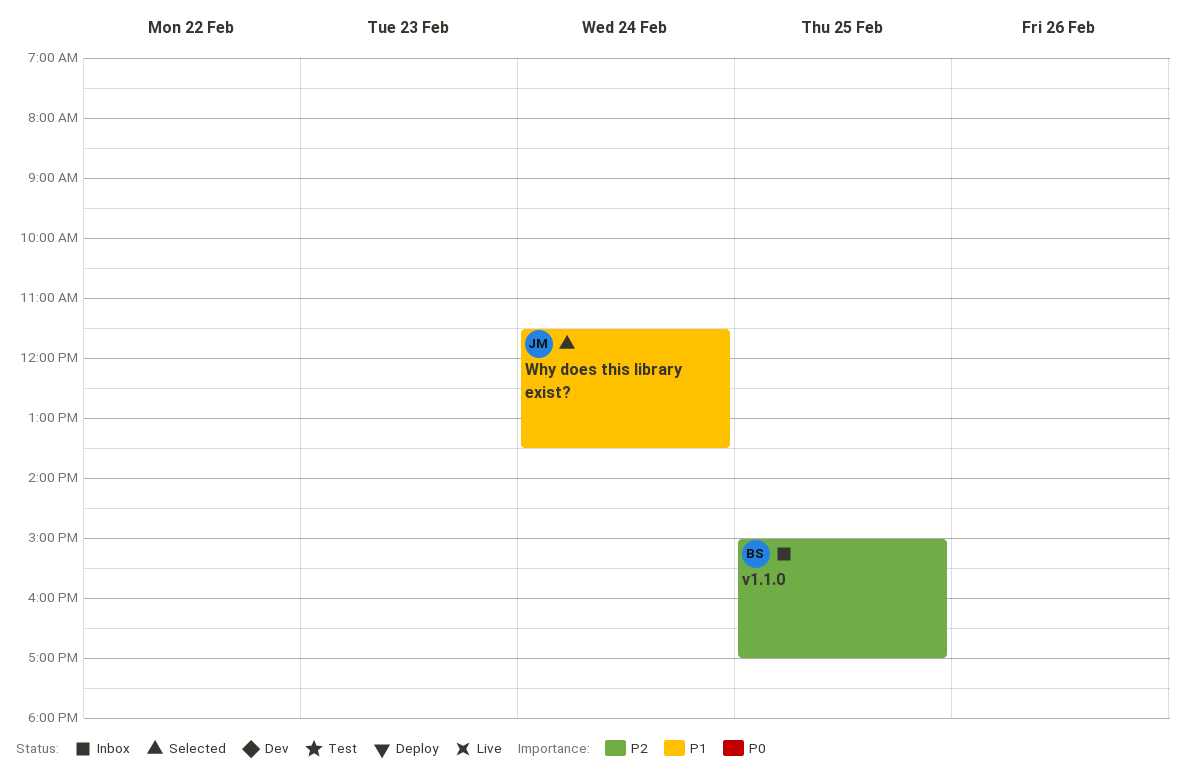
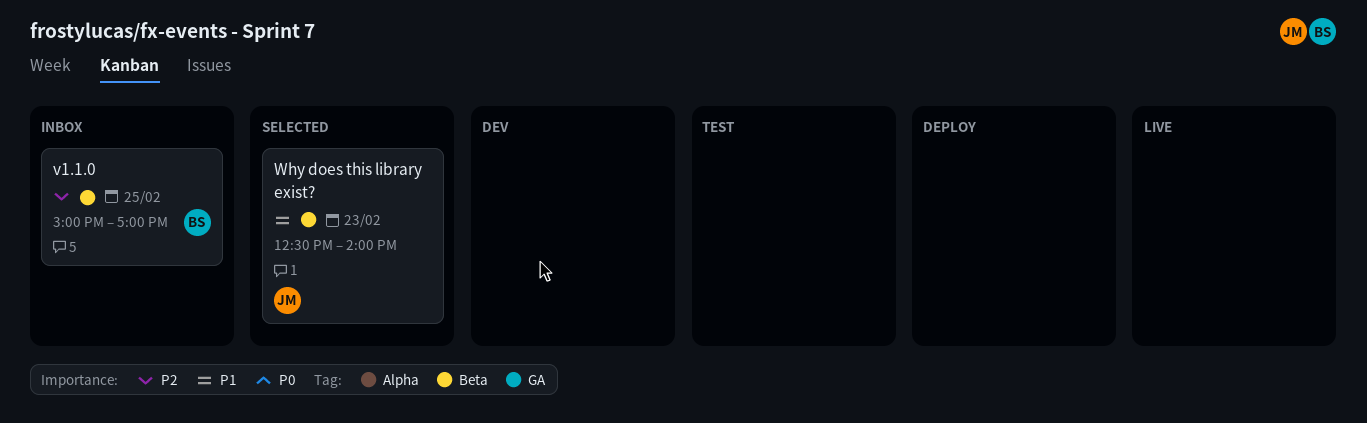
Why does this library exist?, day: Feb 24 -> Feb 23
Why does this library exist?, begins: 11:30 -> 12:30
Why does this library exist?, ends: 13:30 -> 14:00

